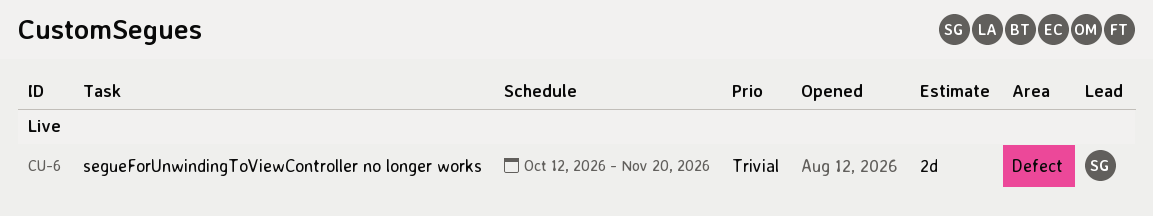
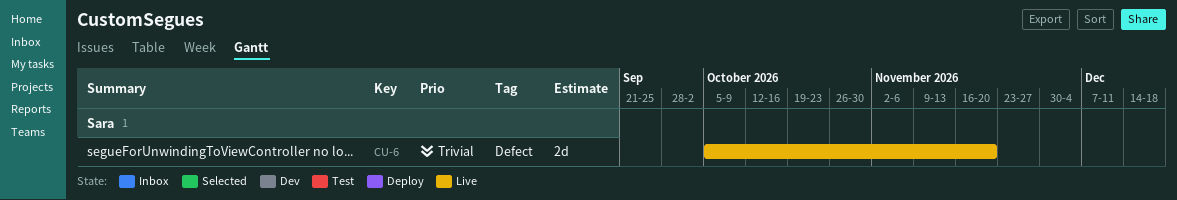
CU-6, start: Oct 12 -> Oct 5

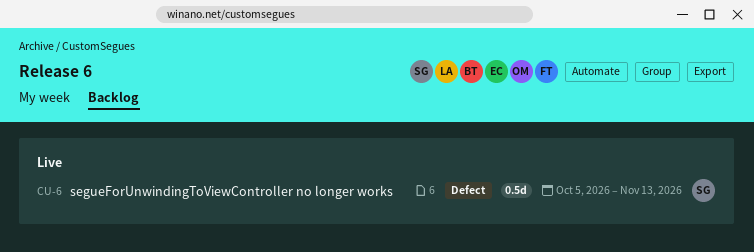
CU-6, estimate: 2d -> 0.5d
CU-6, due: Nov 20 -> Nov 13

